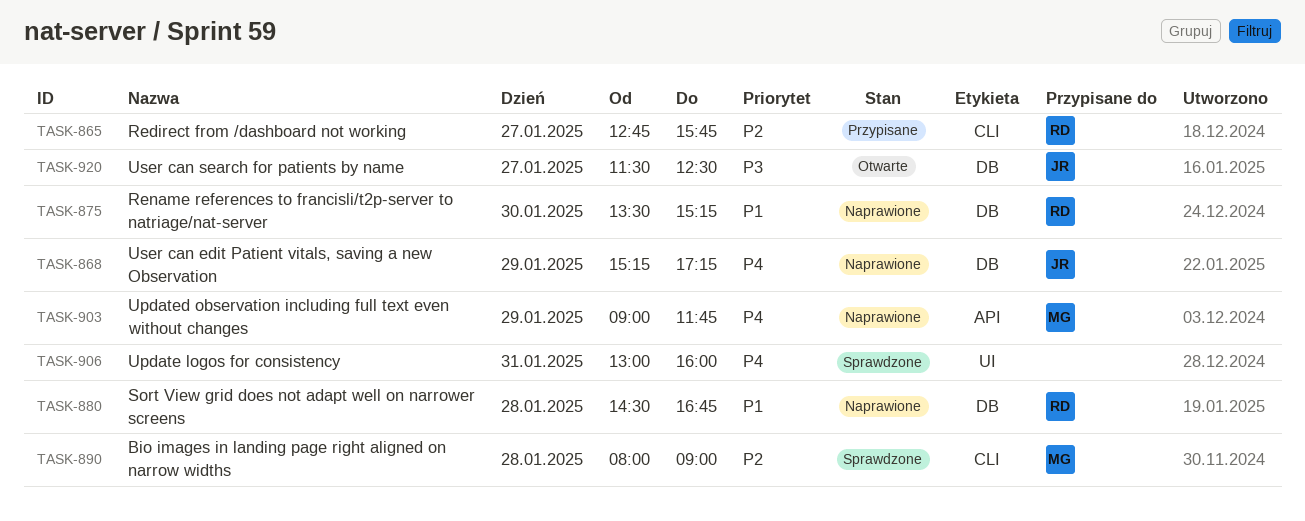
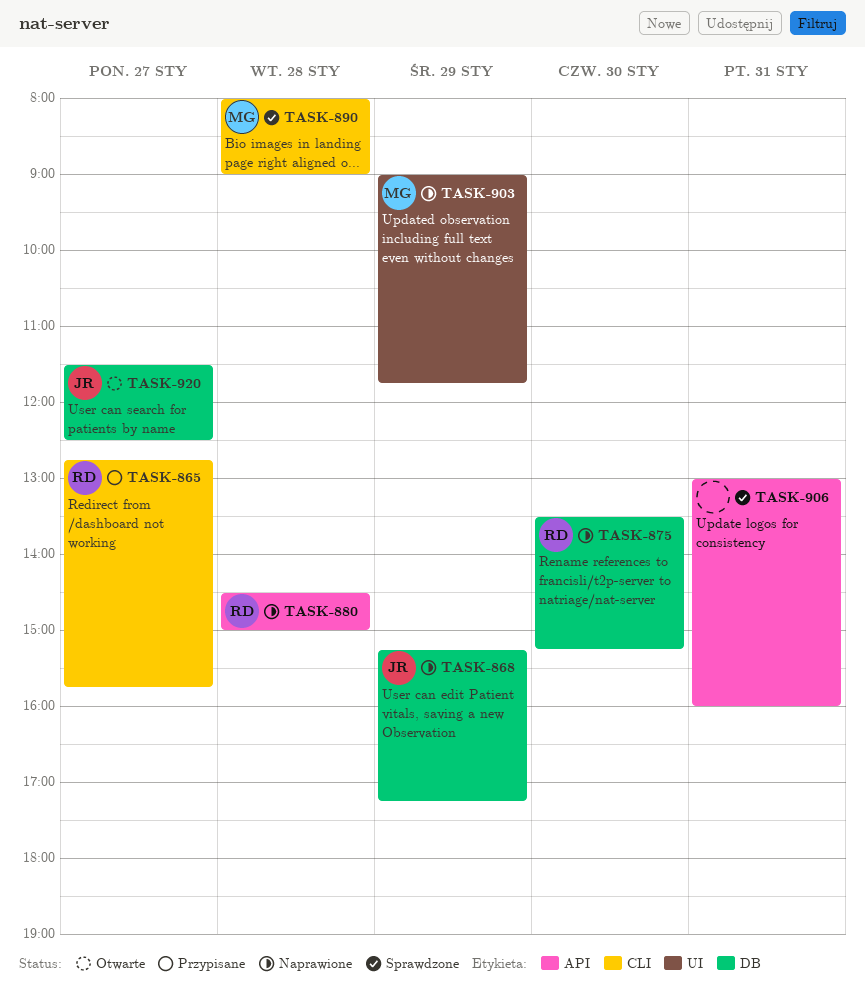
TASK-880, label: DB -> API
TASK-880, ends: 16:45 -> 15:00
TASK-903, label: API -> UI
TASK-906, label: UI -> API

